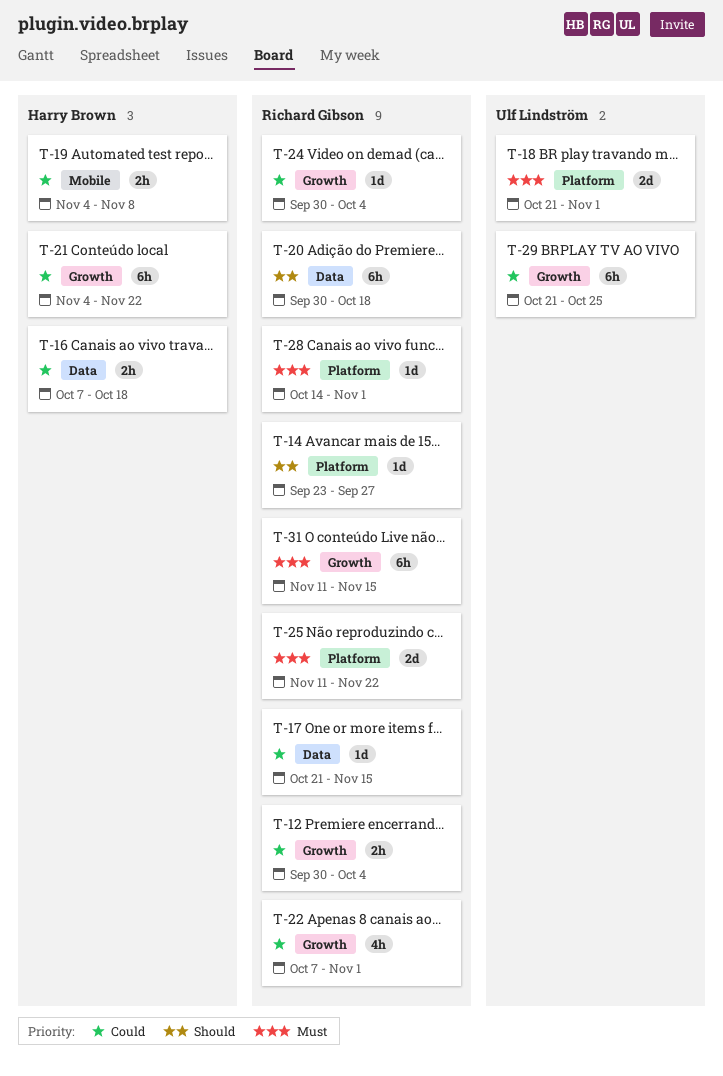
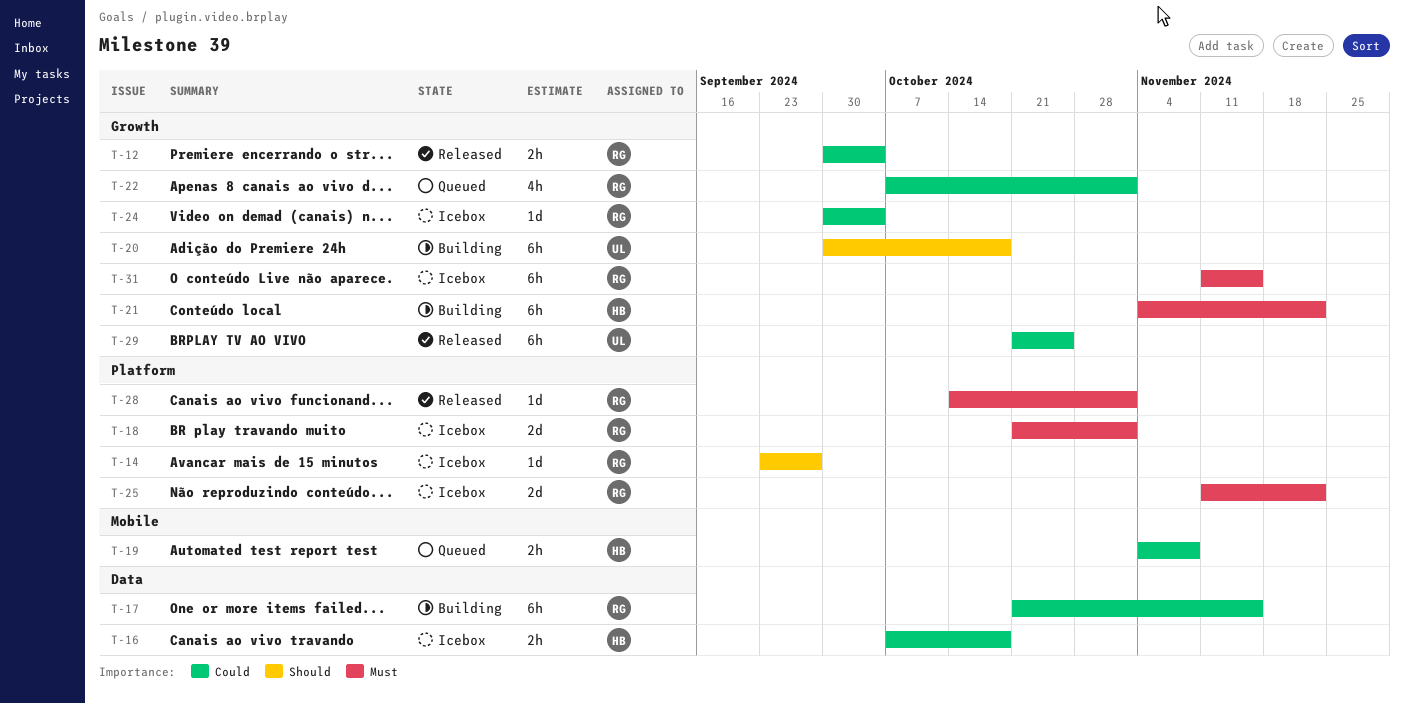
T-17, estimate: 1d -> 6h
T-18, owner: Ulf Lindström -> Richard Gibson
T-20, owner: Richard Gibson -> Ulf Lindström
T-20, label: Data -> Growth
T-21, priority: Could -> Must

